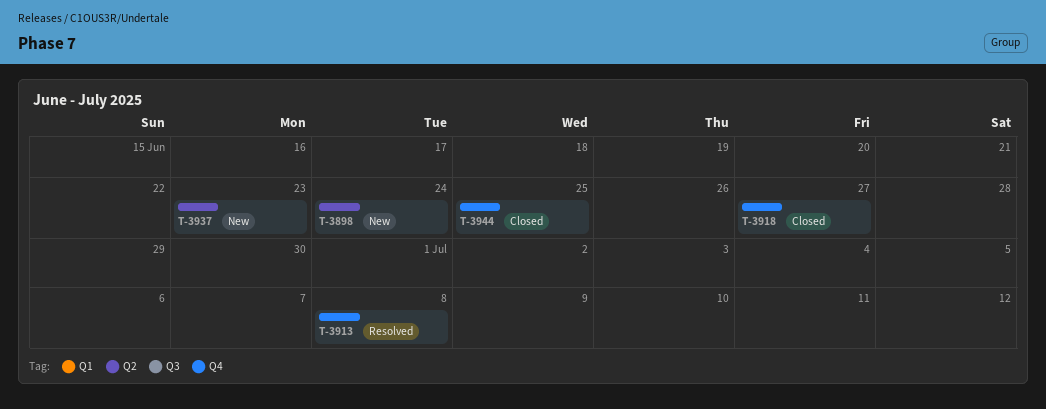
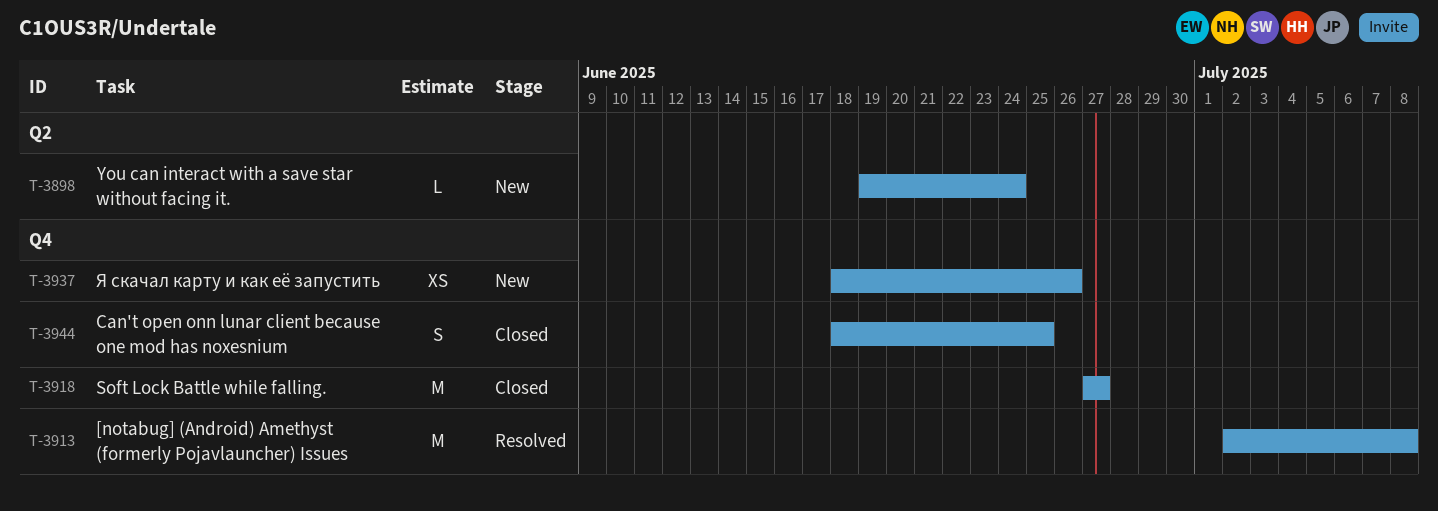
T-3937, label: Q2 -> Q4
T-3937, due: Jun 23 -> Jun 26

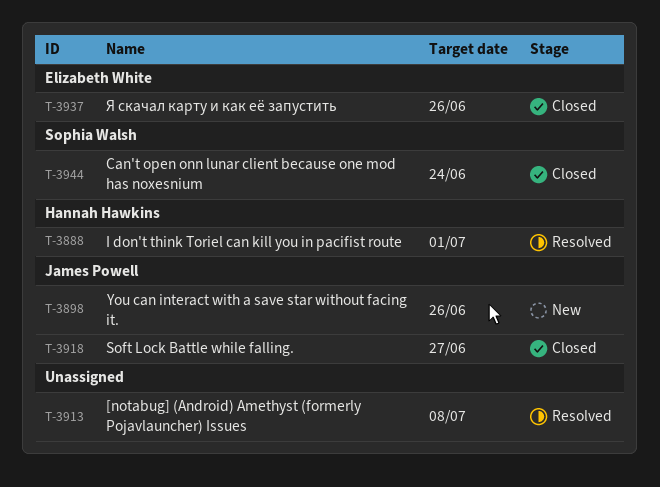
T-3888: none -> present
T-3898, due: Jun 24 -> Jun 26
T-3937, status: New -> Closed
T-3944, due: Jun 25 -> Jun 24

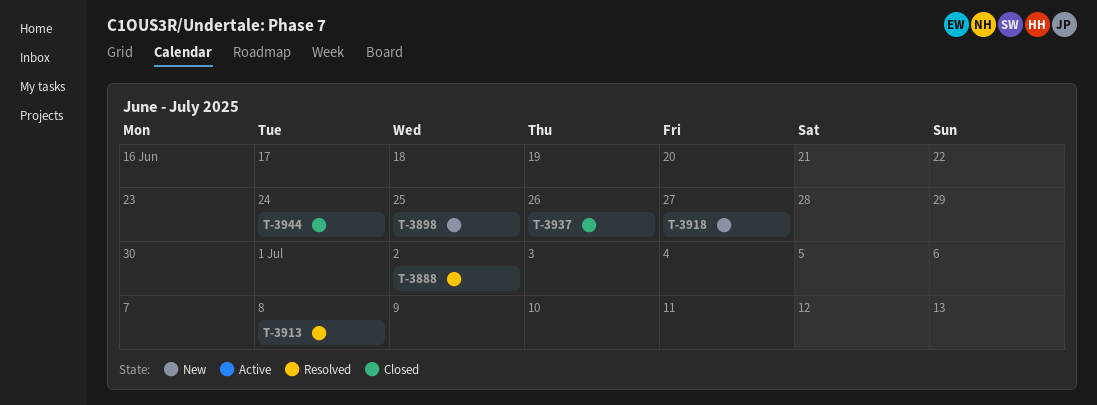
T-3888, due: Jul 1 -> Jul 2
T-3898, due: Jun 26 -> Jun 25
T-3918, status: Closed -> New

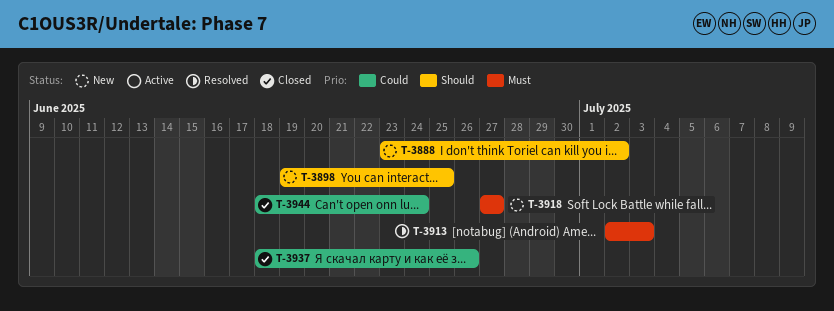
T-3888, status: Resolved -> New
T-3913, due: Jul 8 -> Jul 3

